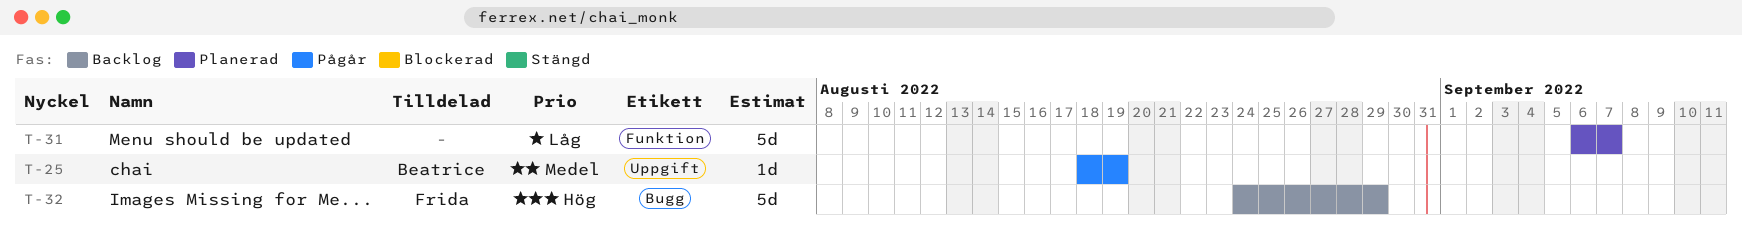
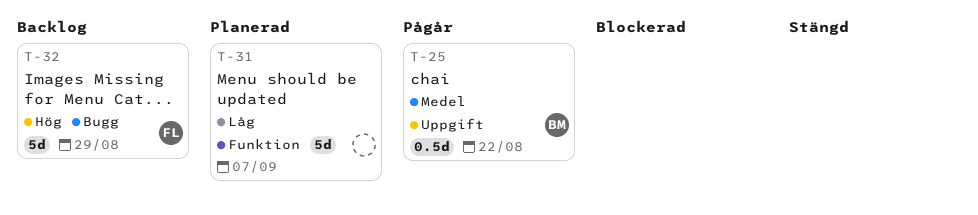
T-25, estimate: 1d -> 0.5d
T-25, due: Aug 19 -> Aug 22

